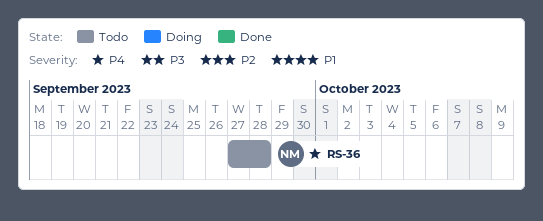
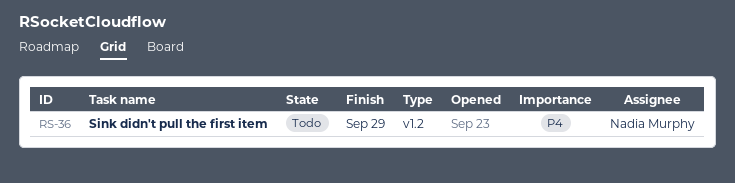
RS-36, due: Sep 28 -> Sep 29

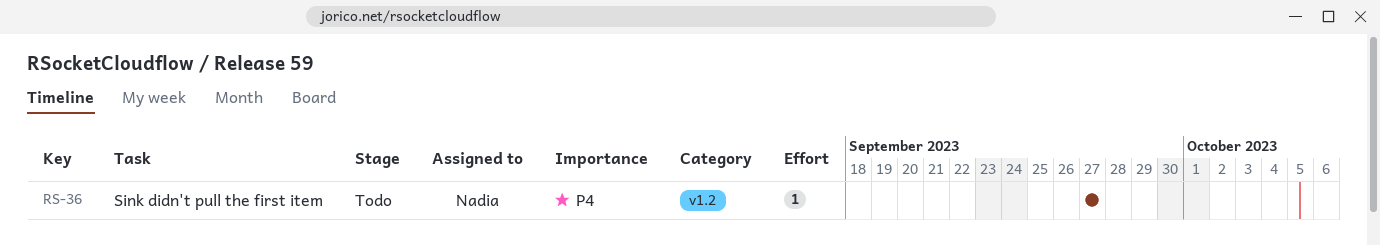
RS-36, due: Sep 29 -> Sep 27

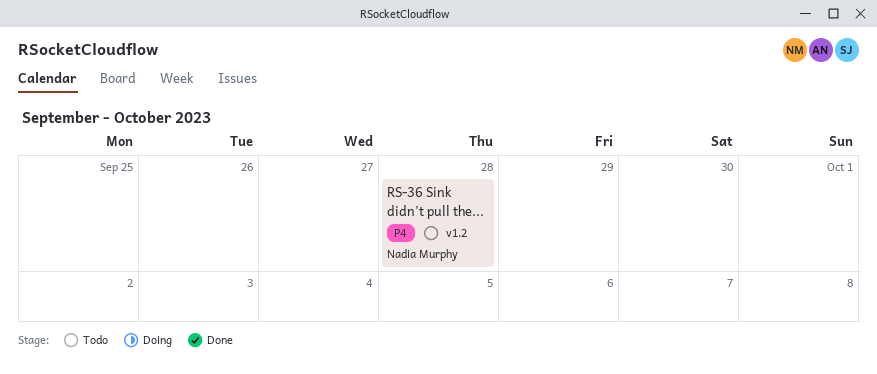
RS-36, due: Sep 27 -> Sep 28

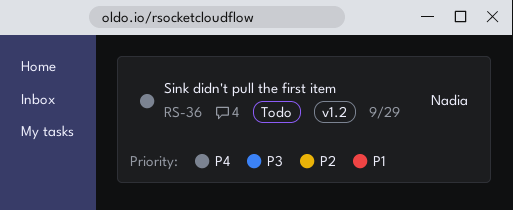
RS-36, due: Sep 28 -> Sep 29

